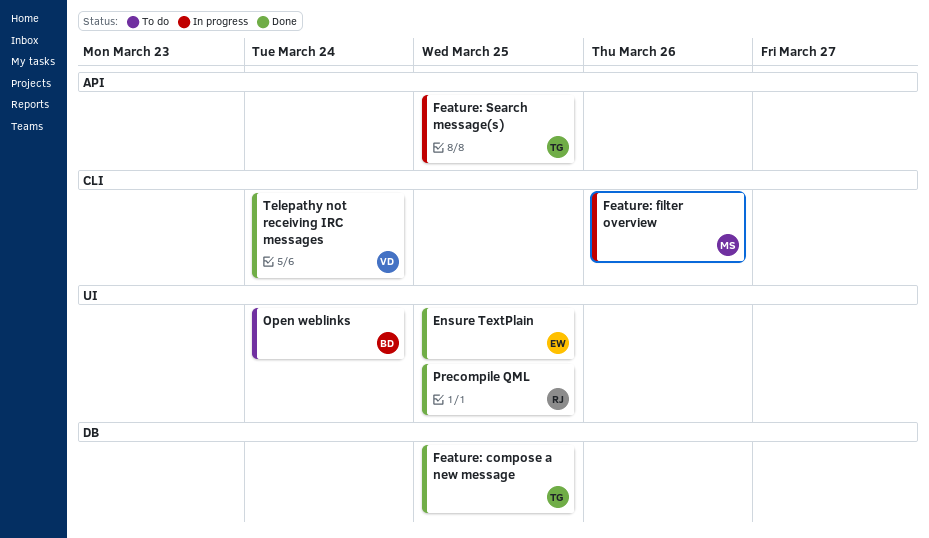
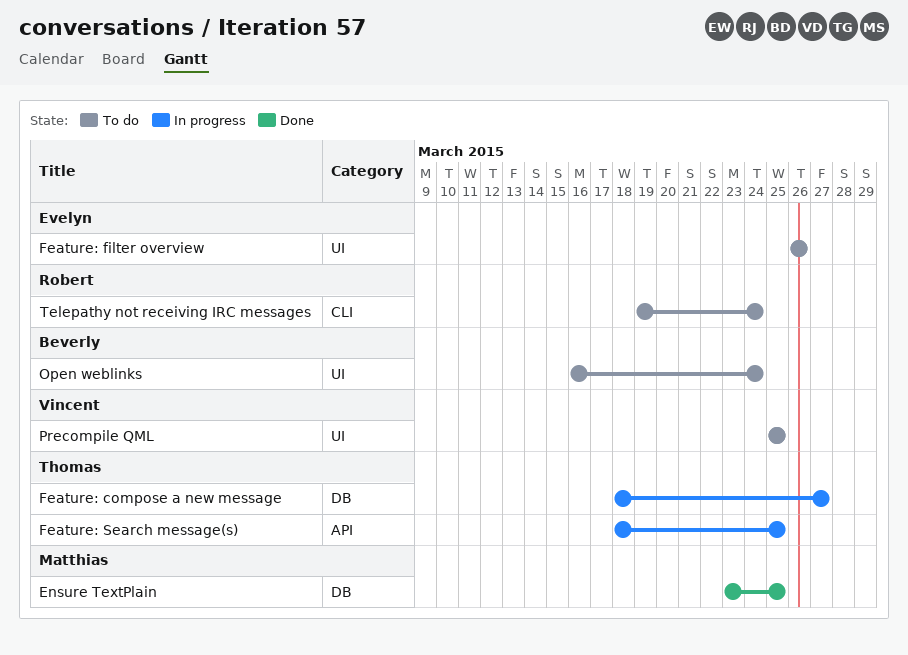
Ensure TextPlain, owner: Evelyn -> Matthias
Ensure TextPlain, label: UI -> DB
Feature: compose a new message, status: Done -> In progress
Feature: compose a new message, due: Mar 25 -> Mar 27
Feature: filter overview, status: In progress -> To do
Feature: filter overview, owner: Matthias -> Evelyn
Feature: filter overview, label: CLI -> UI
Precompile QML, status: Done -> To do
Precompile QML, owner: Robert -> Vincent
Telepathy not receiving IRC messages, status: Done -> To do
Telepathy not receiving IRC messages, owner: Vincent -> Robert

